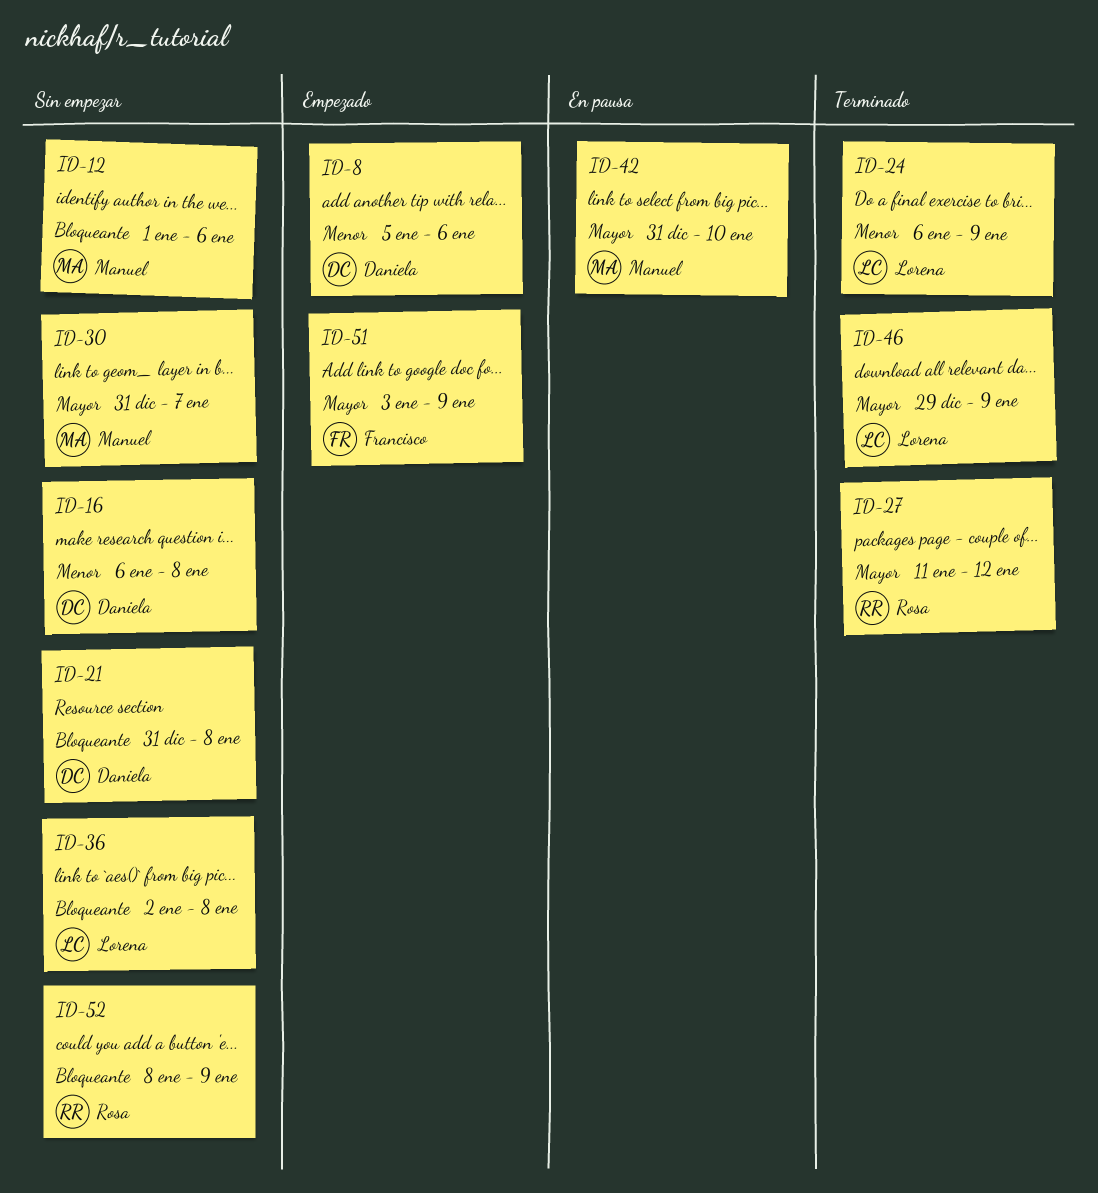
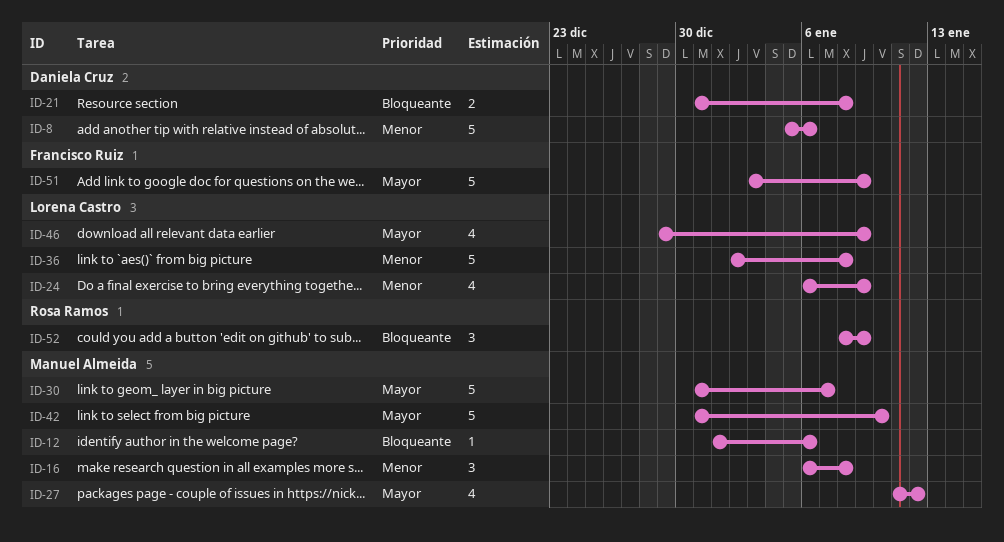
ID-16, owner: Daniela Cruz -> Manuel Almeida
ID-27, owner: Rosa Ramos -> Manuel Almeida
ID-36, priority: Bloqueante -> Menor

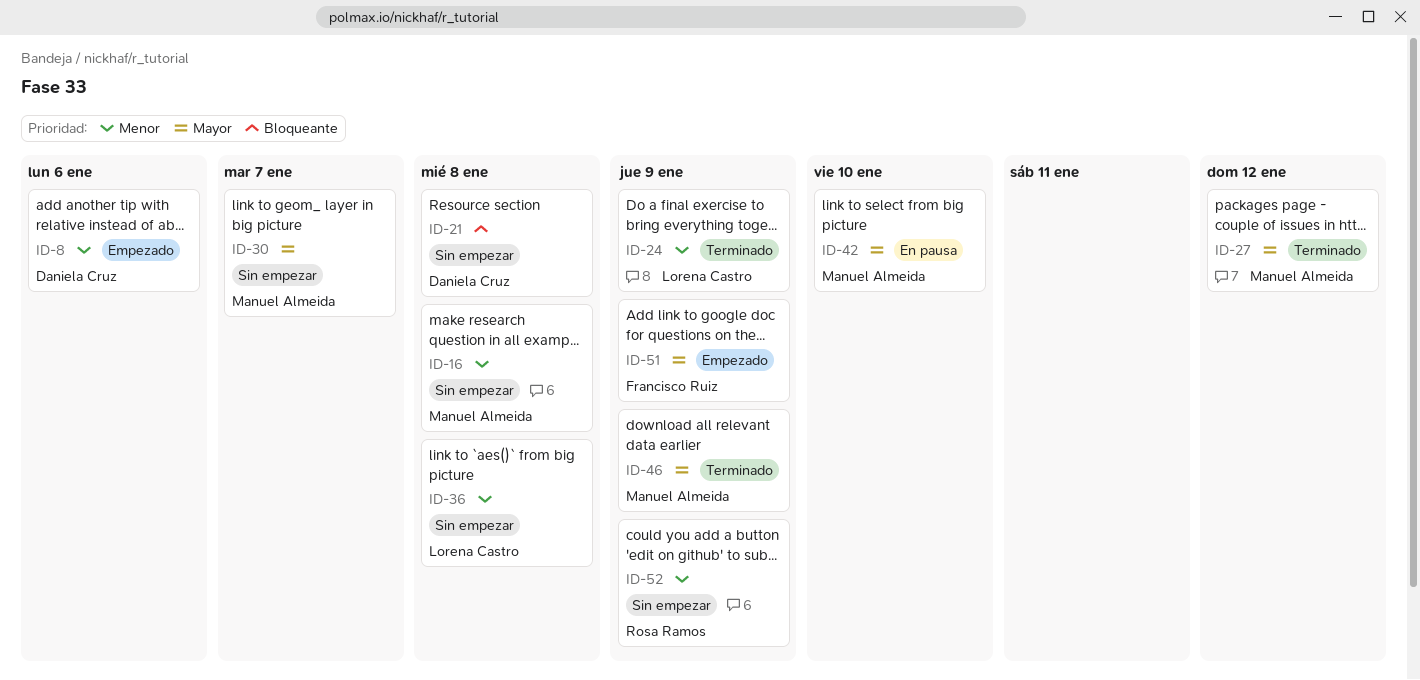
ID-12: present -> none
ID-46, owner: Lorena Castro -> Manuel Almeida
ID-52, priority: Bloqueante -> Menor

